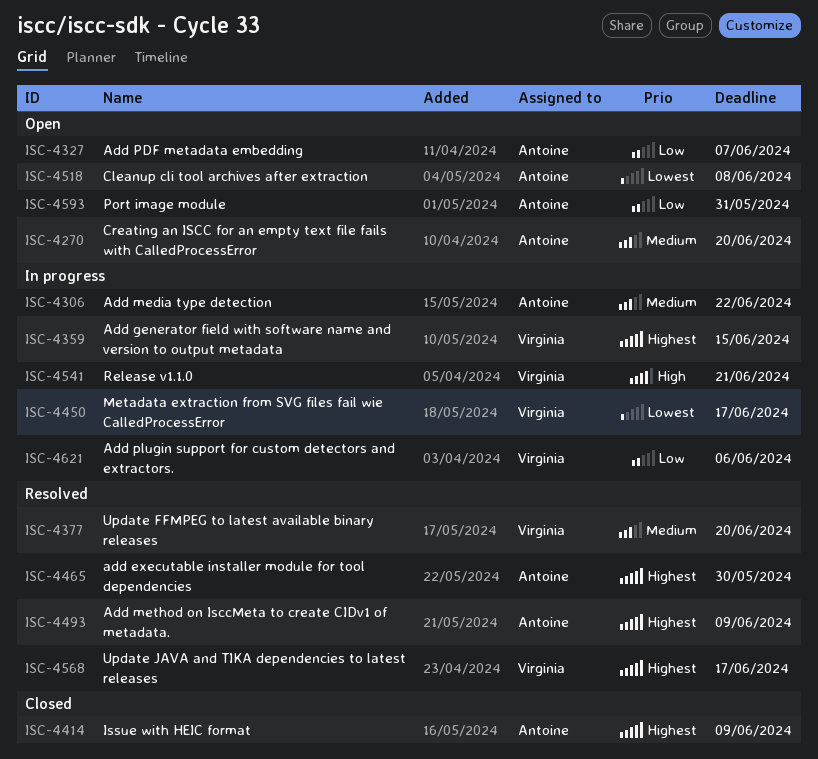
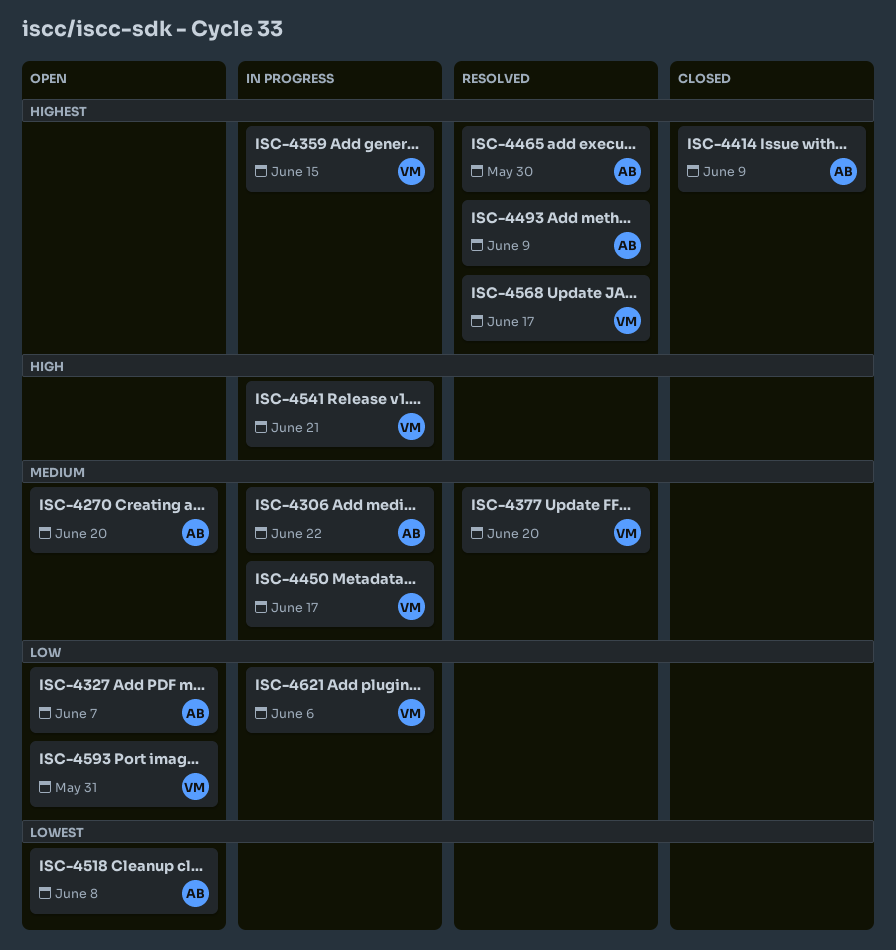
ISC-4450, priority: Lowest -> Medium
ISC-4593, owner: Antoine -> Virginia

